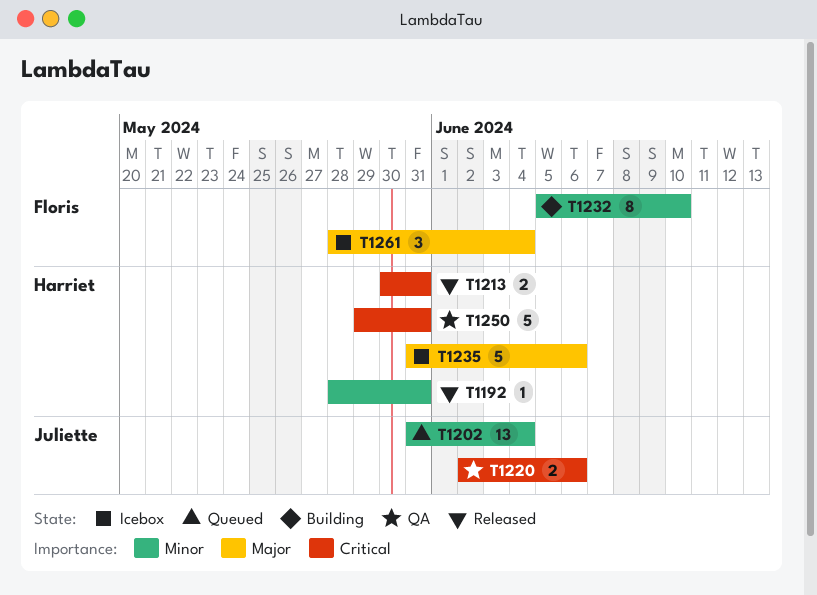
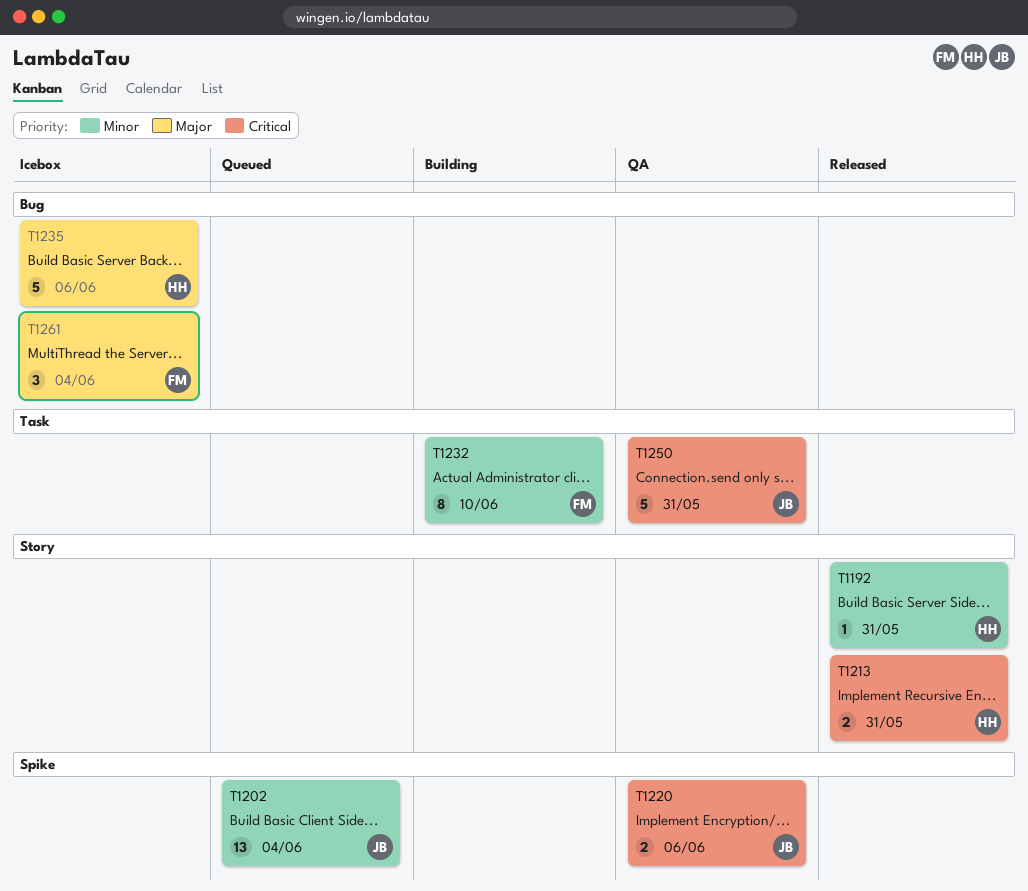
T1250, owner: Harriet -> Juliette

